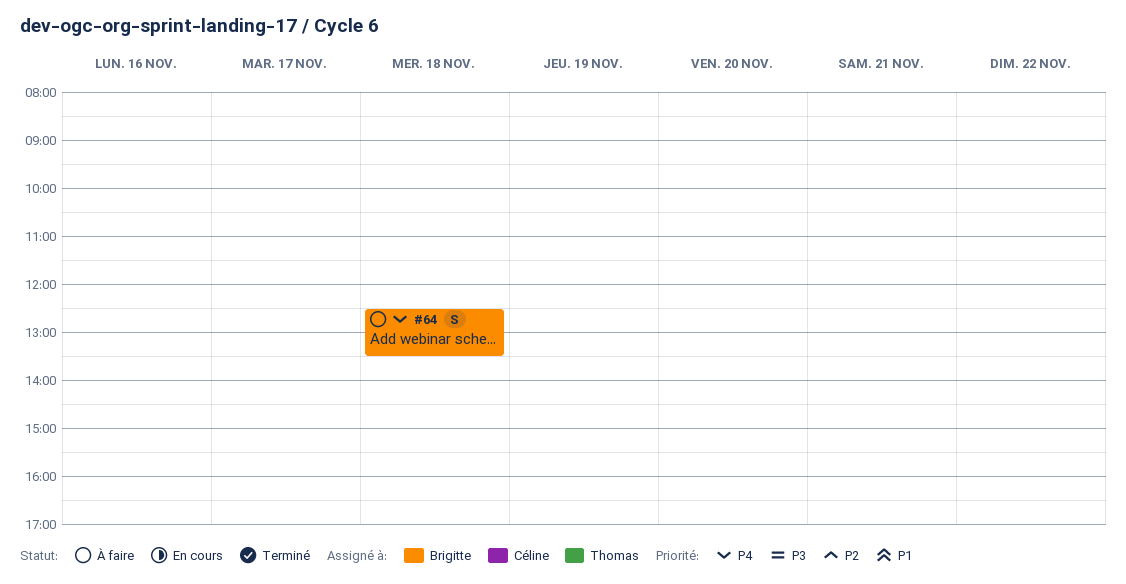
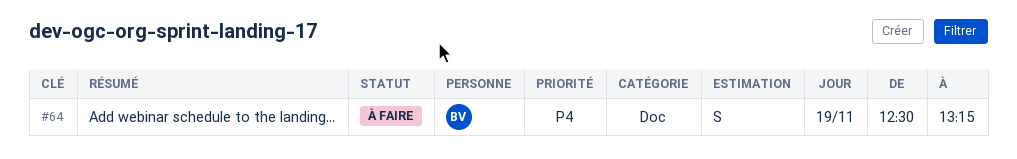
#64, day: Nov 18 -> Nov 19
#64, ends: 13:30 -> 13:15

